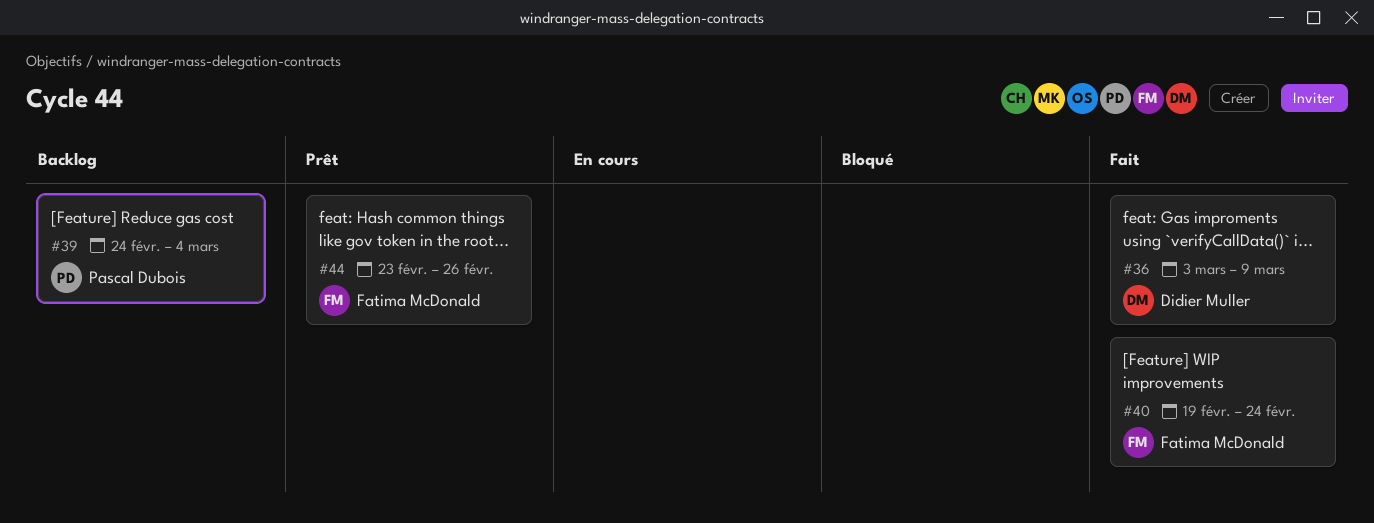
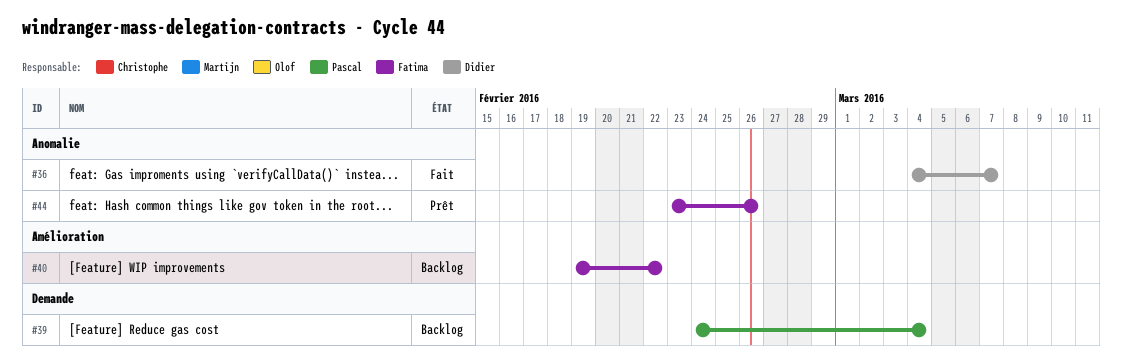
#36, start: Mar 3 -> Mar 4
#36, due: Mar 9 -> Mar 7
#40, status: Fait -> Backlog
#40, due: Feb 24 -> Feb 22

